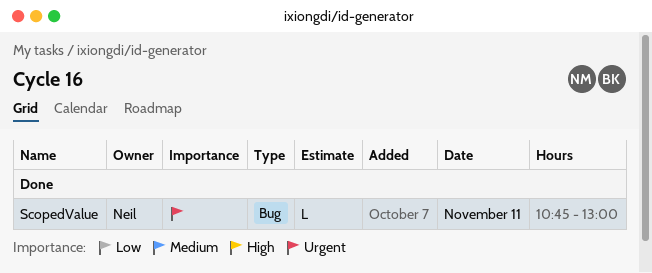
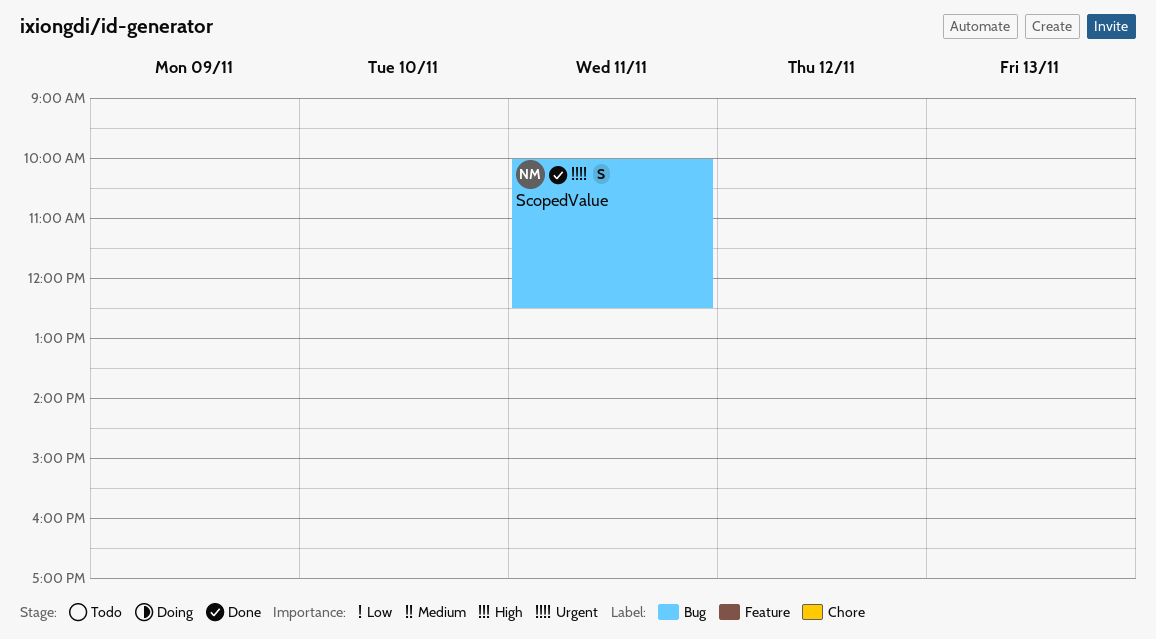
ScopedValue, estimate: L -> S
ScopedValue, begins: 10:45 -> 10:00
ScopedValue, ends: 13:00 -> 12:30

